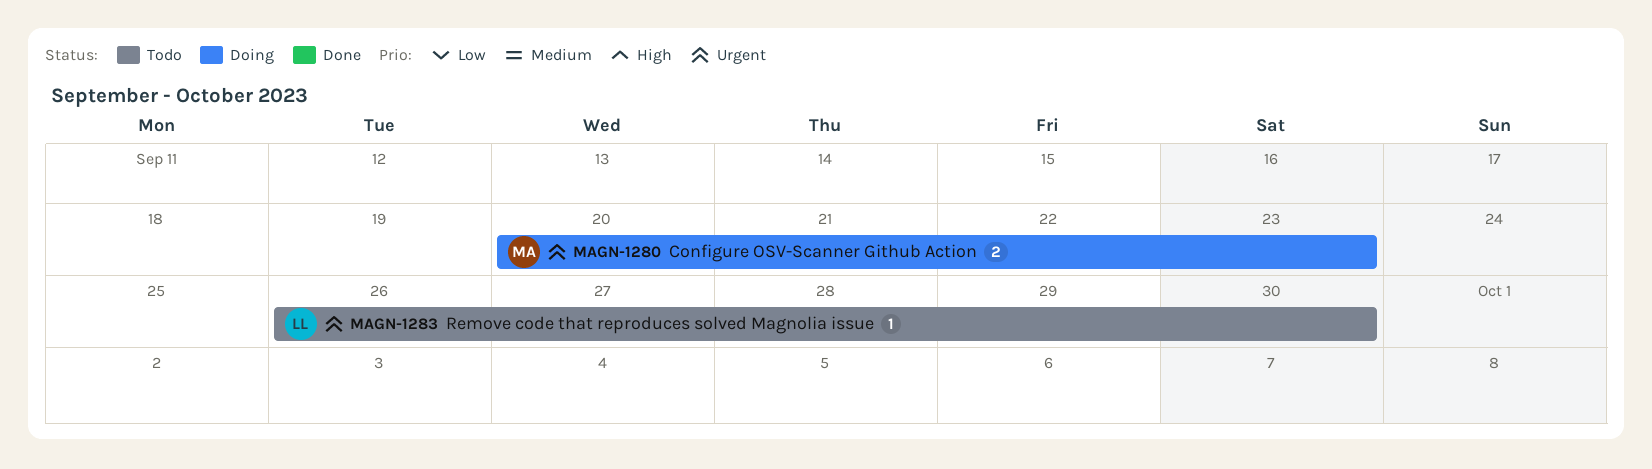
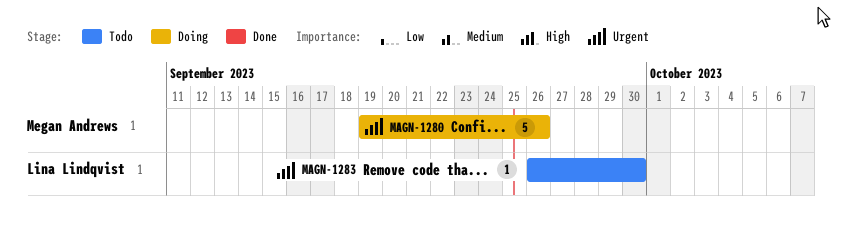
MAGN-1280, estimate: 2 -> 5
MAGN-1280, start: Sep 20 -> Sep 19
MAGN-1280, due: Sep 23 -> Sep 26

